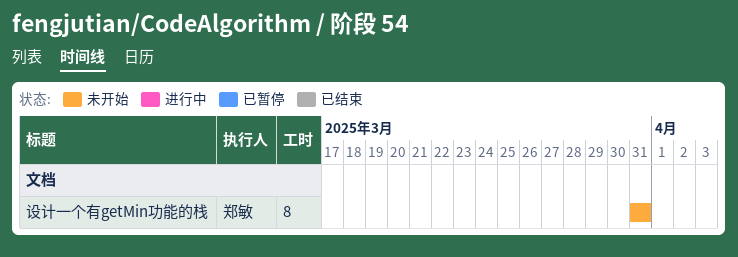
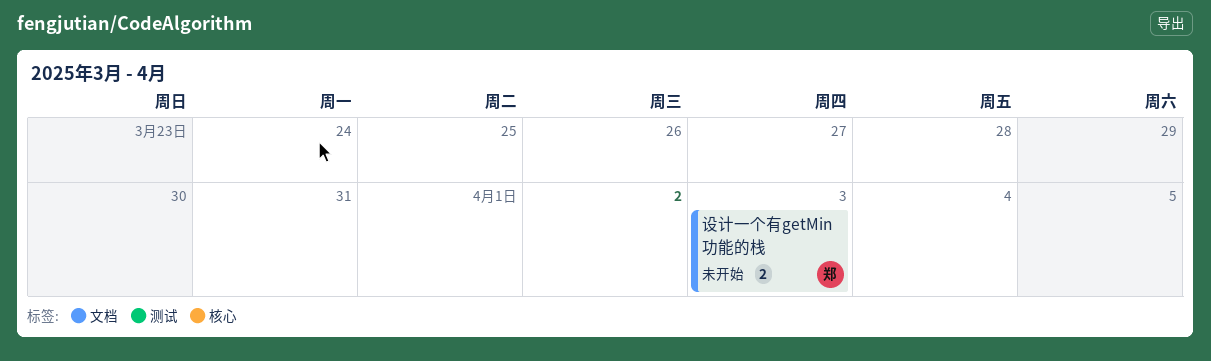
设计一个有getMin功能的栈, estimate: 8 -> 2
设计一个有getMin功能的栈, due: Mar 31 -> Apr 3

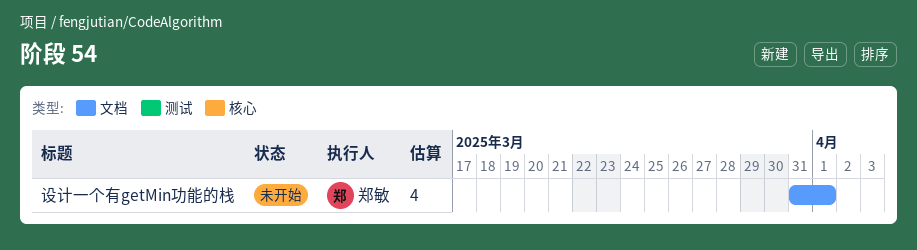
设计一个有getMin功能的栈, estimate: 2 -> 4
设计一个有getMin功能的栈, due: Apr 3 -> Apr 1

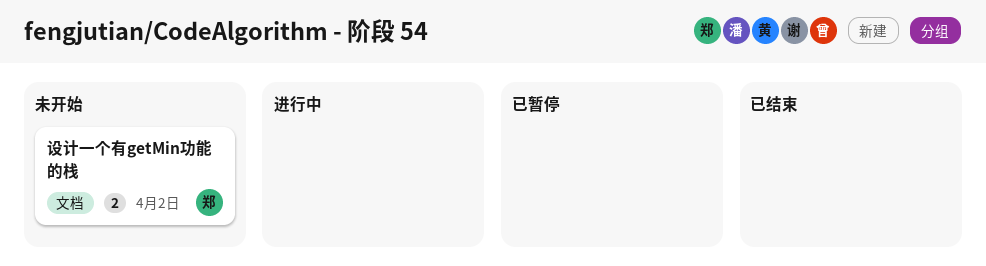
设计一个有getMin功能的栈, estimate: 4 -> 2
设计一个有getMin功能的栈, due: Apr 1 -> Apr 2

